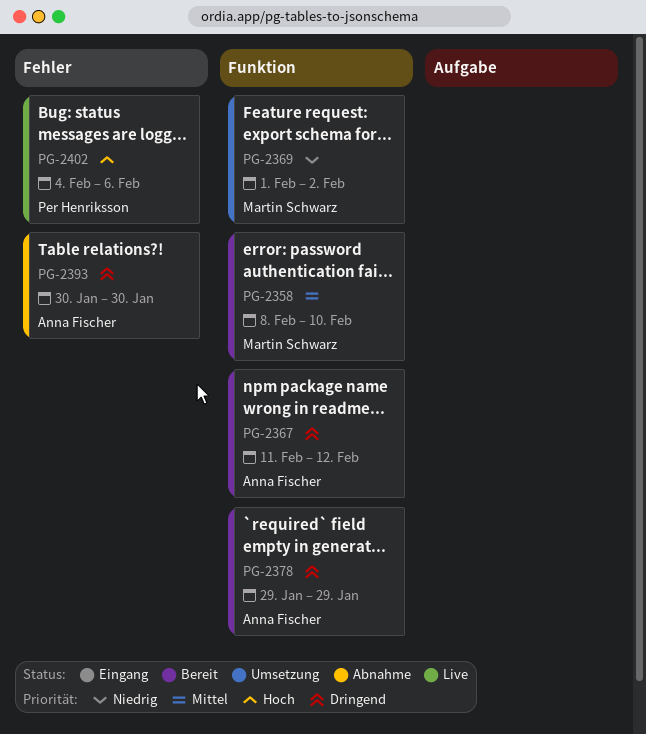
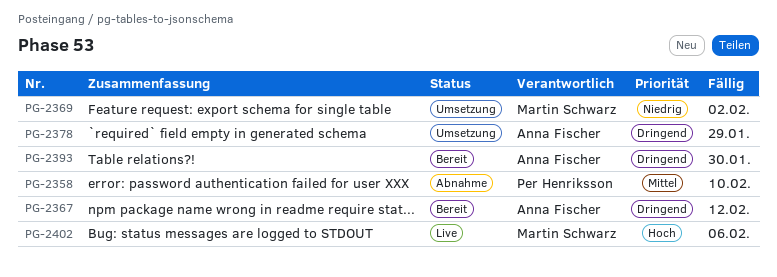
PG-2358, status: Bereit -> Abnahme
PG-2358, owner: Martin Schwarz -> Per Henriksson
PG-2378, status: Bereit -> Umsetzung
PG-2393, status: Abnahme -> Bereit
PG-2402, owner: Per Henriksson -> Martin Schwarz

